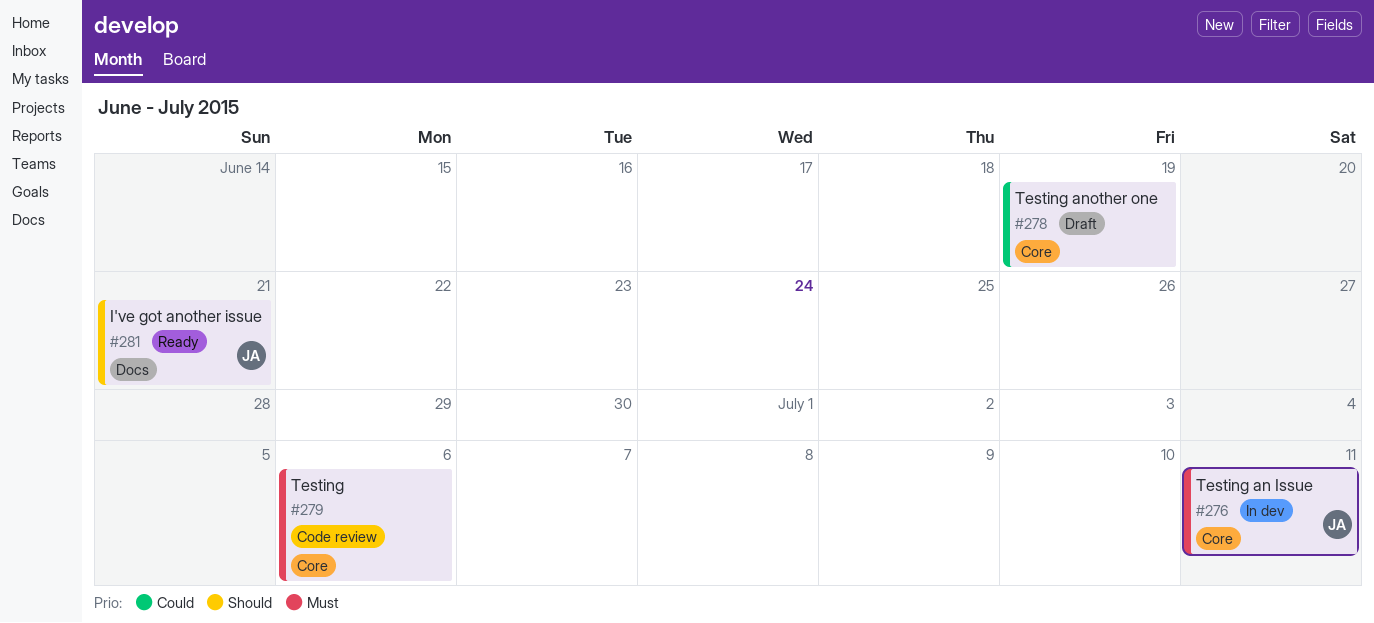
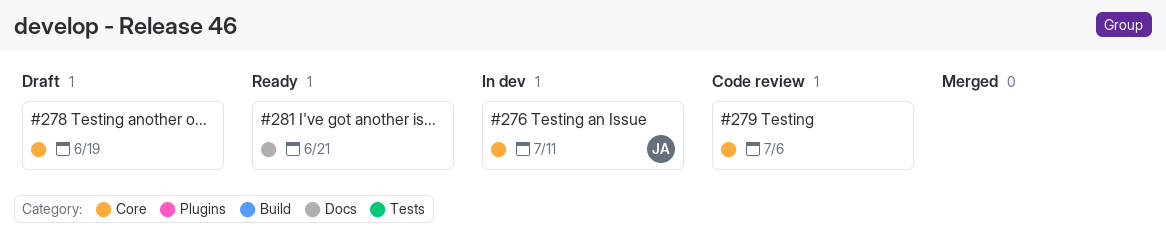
#281, owner: JA -> none

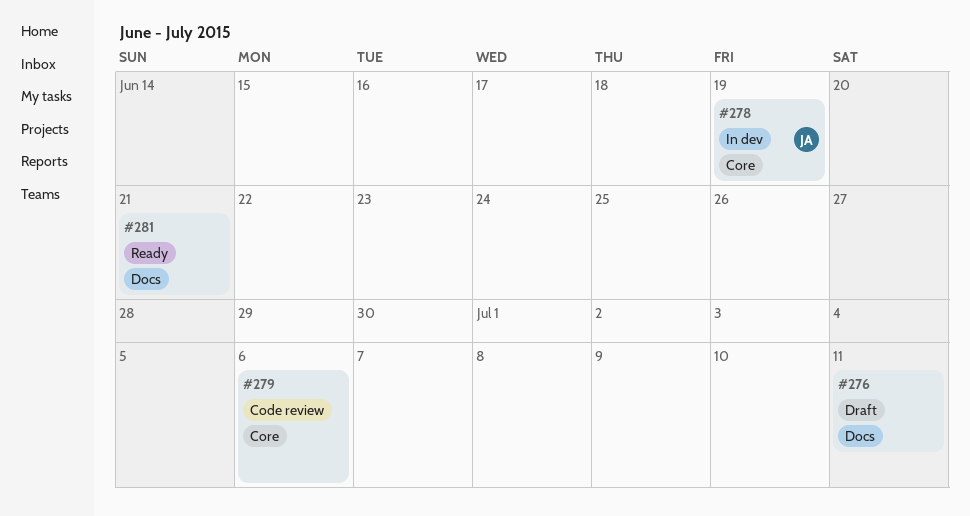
#276, status: In dev -> Draft
#276, owner: JA -> none
#276, label: Core -> Docs
#278, status: Draft -> In dev
#278, owner: none -> JA

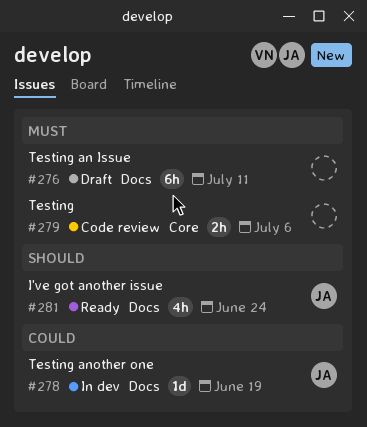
#278, label: Core -> Docs
#281, owner: none -> JA
#281, due: Jun 21 -> Jun 24

